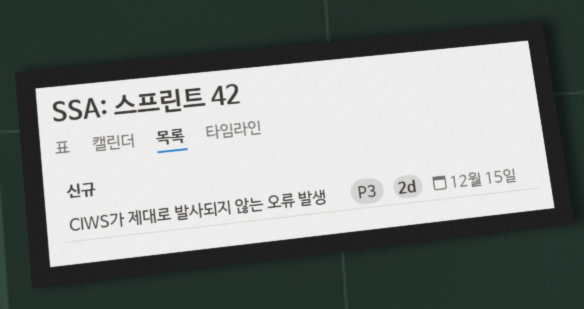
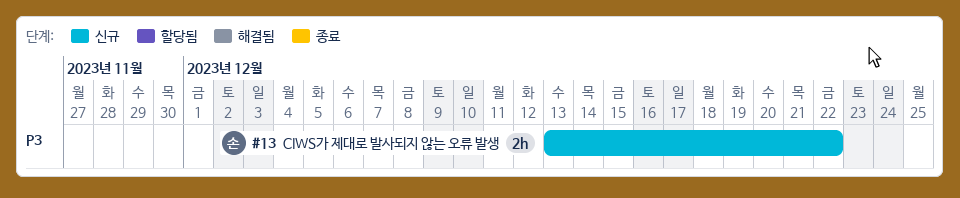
CIWS가 제대로 발사되지 않는 오류 발생, estimate: 2d -> 2h
CIWS가 제대로 발사되지 않는 오류 발생, due: Dec 15 -> Dec 22

